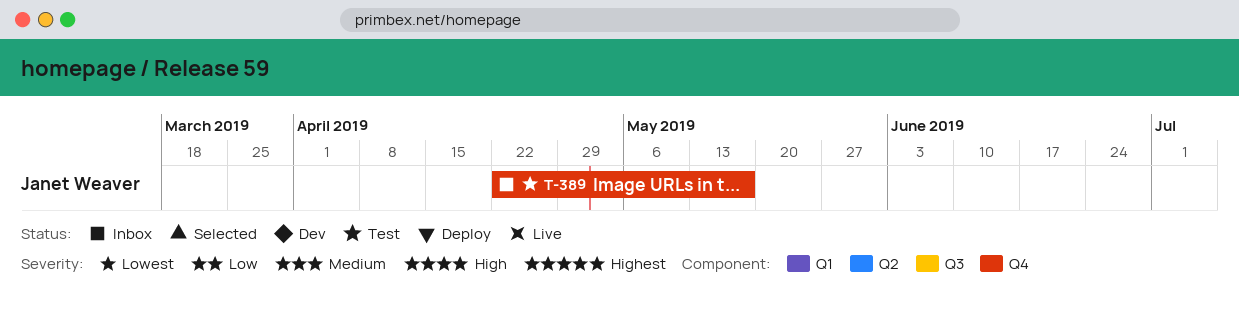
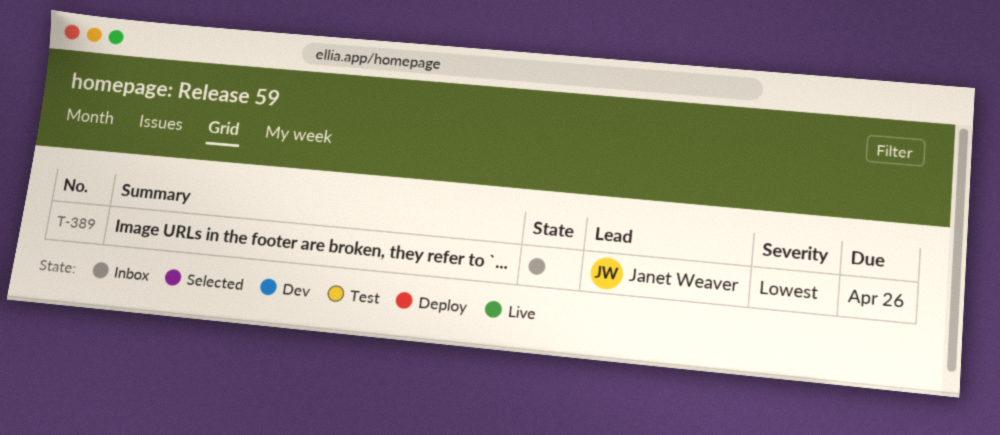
T-389, due: May 17 -> Apr 26

